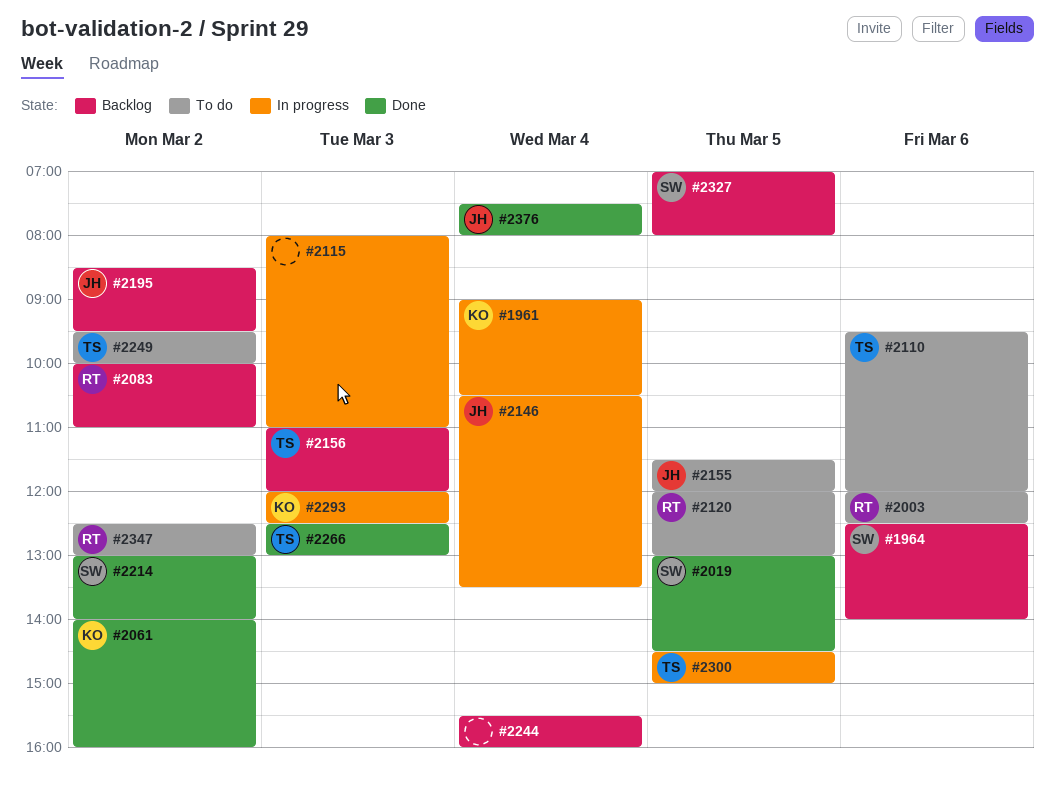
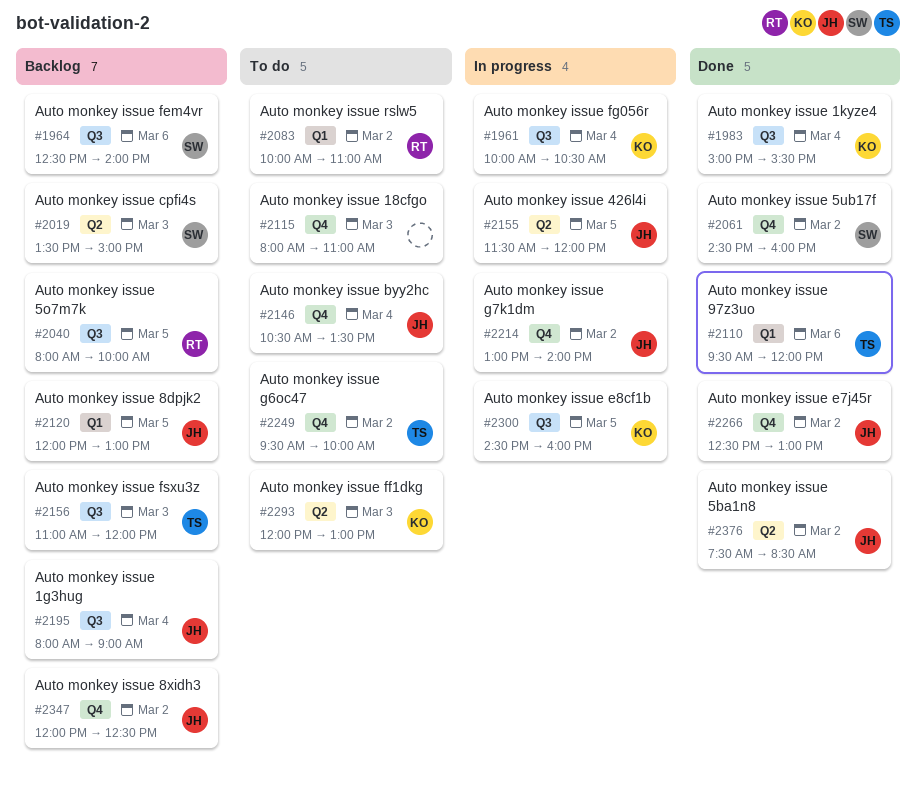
#1961, begins: 09:00 -> 10:00
#1983: none -> present
#2003: present -> none
#2019, status: Done -> Backlog
#2019, day: Mar 5 -> Mar 3
#2019, begins: 13:00 -> 13:30
#2019, ends: 14:30 -> 15:00
#2040: none -> present
#2061, owner: KO -> SW
#2061, begins: 14:00 -> 14:30
#2083, status: Backlog -> To do
#2110, status: To do -> Done
#2115, status: In progress -> To do
#2120, status: To do -> Backlog
#2120, owner: RT -> JH
#2146, status: In progress -> To do
#2155, status: To do -> In progress
#2195, day: Mar 2 -> Mar 4
#2195, begins: 08:30 -> 08:00
#2195, ends: 09:30 -> 09:00
#2214, status: Done -> In progress
#2214, owner: SW -> JH
#2244: present -> none
#2266, owner: TS -> JH
#2266, day: Mar 3 -> Mar 2
#2293, status: In progress -> To do
#2293, ends: 12:30 -> 13:00
#2300, owner: TS -> KO
#2300, ends: 15:00 -> 16:00
#2327: present -> none
#2347, status: To do -> Backlog
#2347, owner: RT -> JH
#2347, begins: 12:30 -> 12:00
#2347, ends: 13:00 -> 12:30
#2376, day: Mar 4 -> Mar 2
#2376, ends: 08:00 -> 08:30

